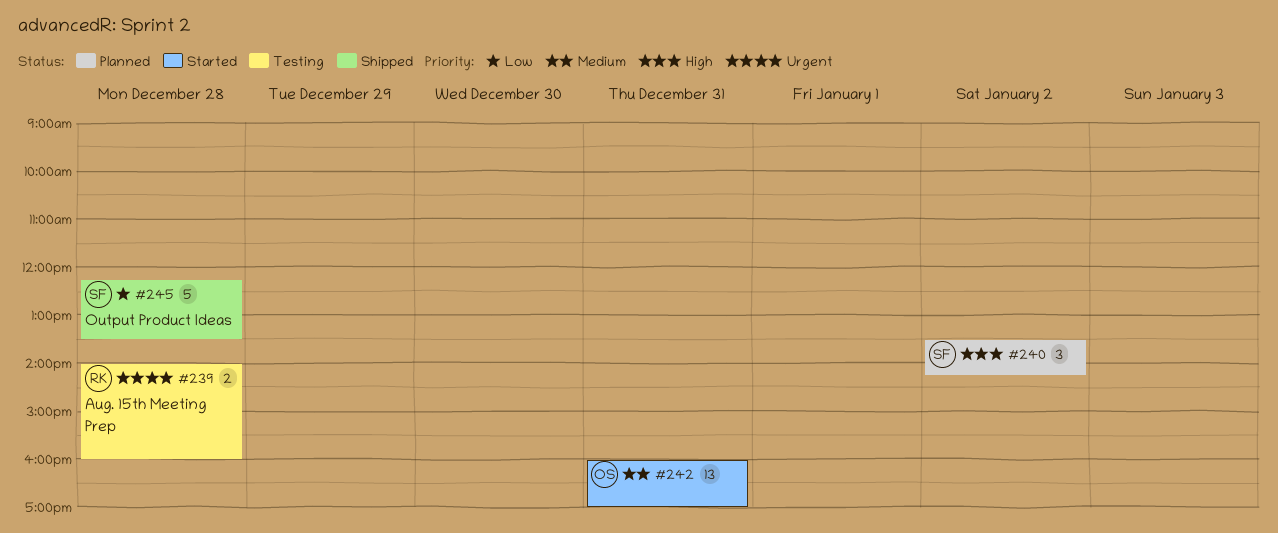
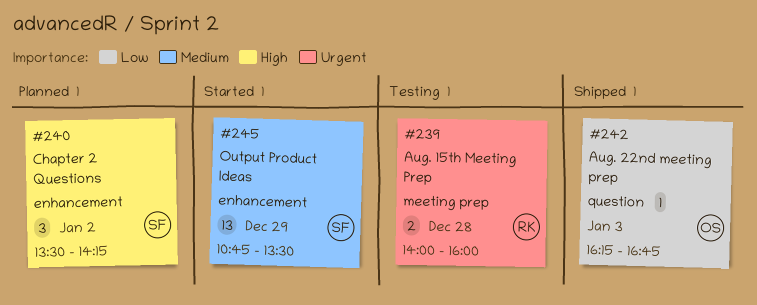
#242, status: Started -> Shipped
#242, priority: Medium -> Low
#242, estimate: 13 -> 1
#242, day: Dec 31 -> Jan 3
#242, begins: 16:00 -> 16:15
#242, ends: 17:00 -> 16:45
#245, status: Shipped -> Started
#245, priority: Low -> Medium
#245, estimate: 5 -> 13
#245, day: Dec 28 -> Dec 29
#245, begins: 12:15 -> 10:45

